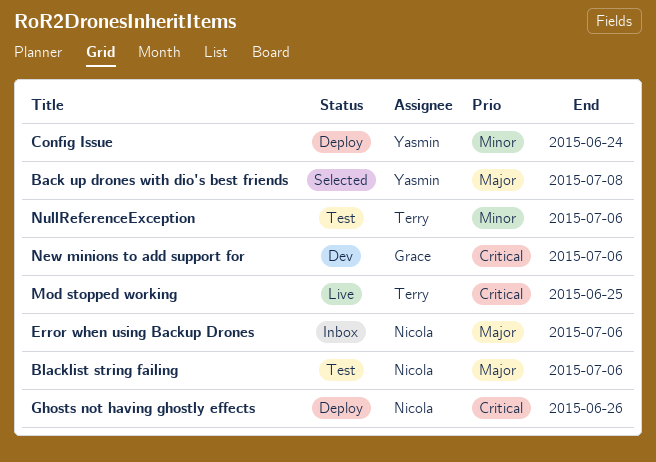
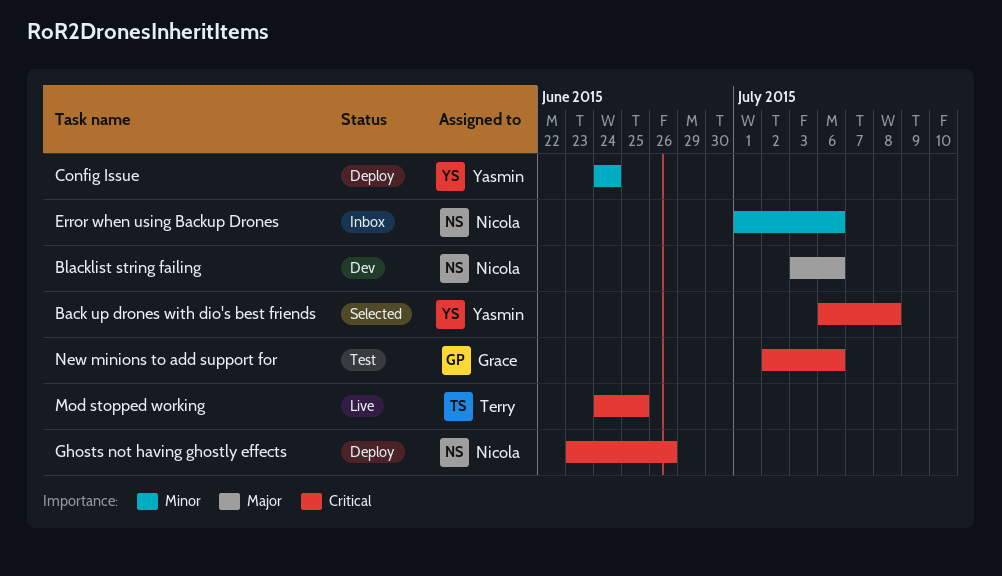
Back up drones with dio's best friends, priority: Major -> Critical
Blacklist string failing, status: Test -> Dev
Error when using Backup Drones, priority: Major -> Minor
New minions to add support for, status: Dev -> Test
NullReferenceException: present -> none

